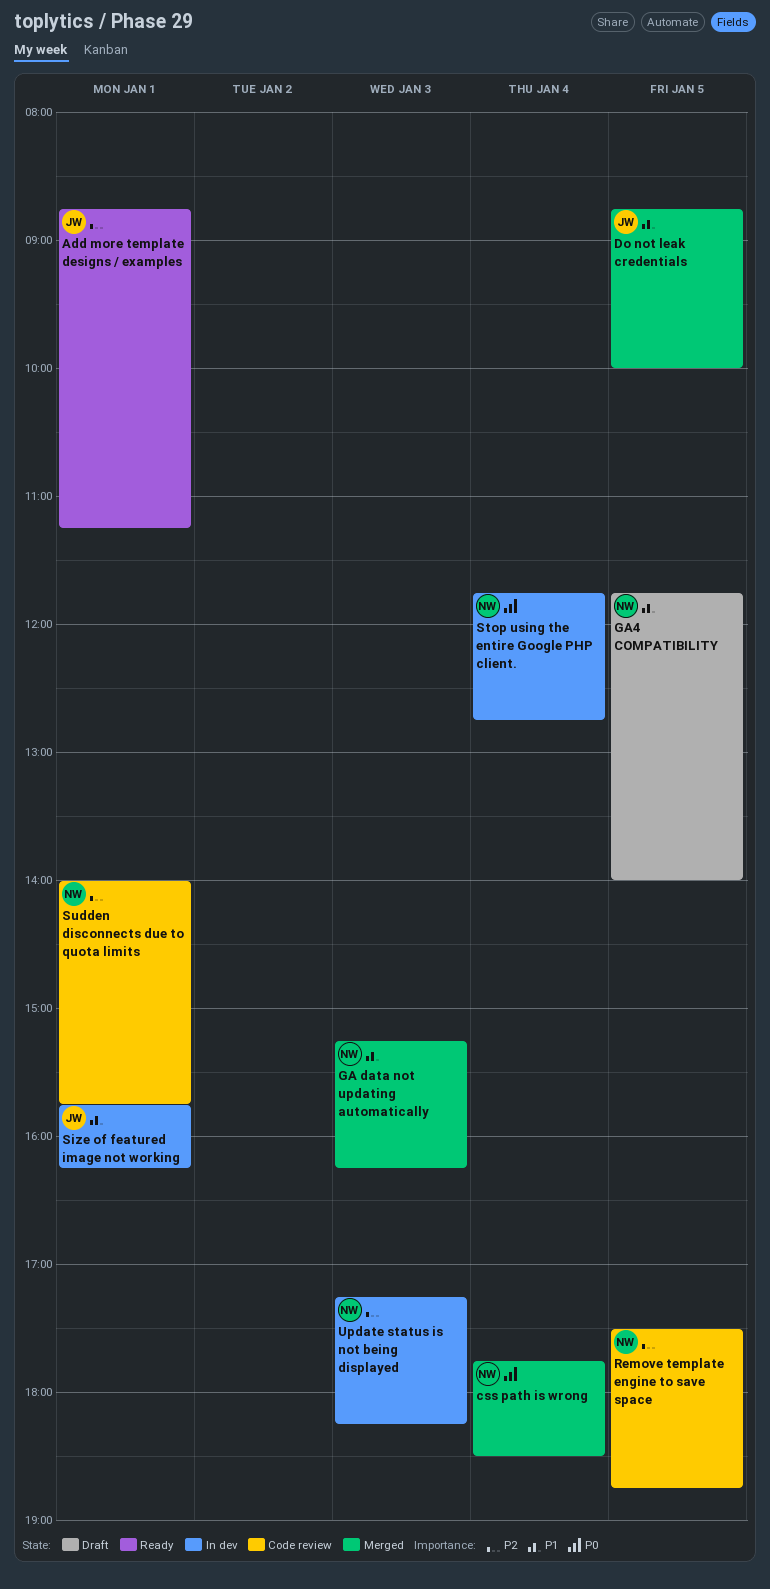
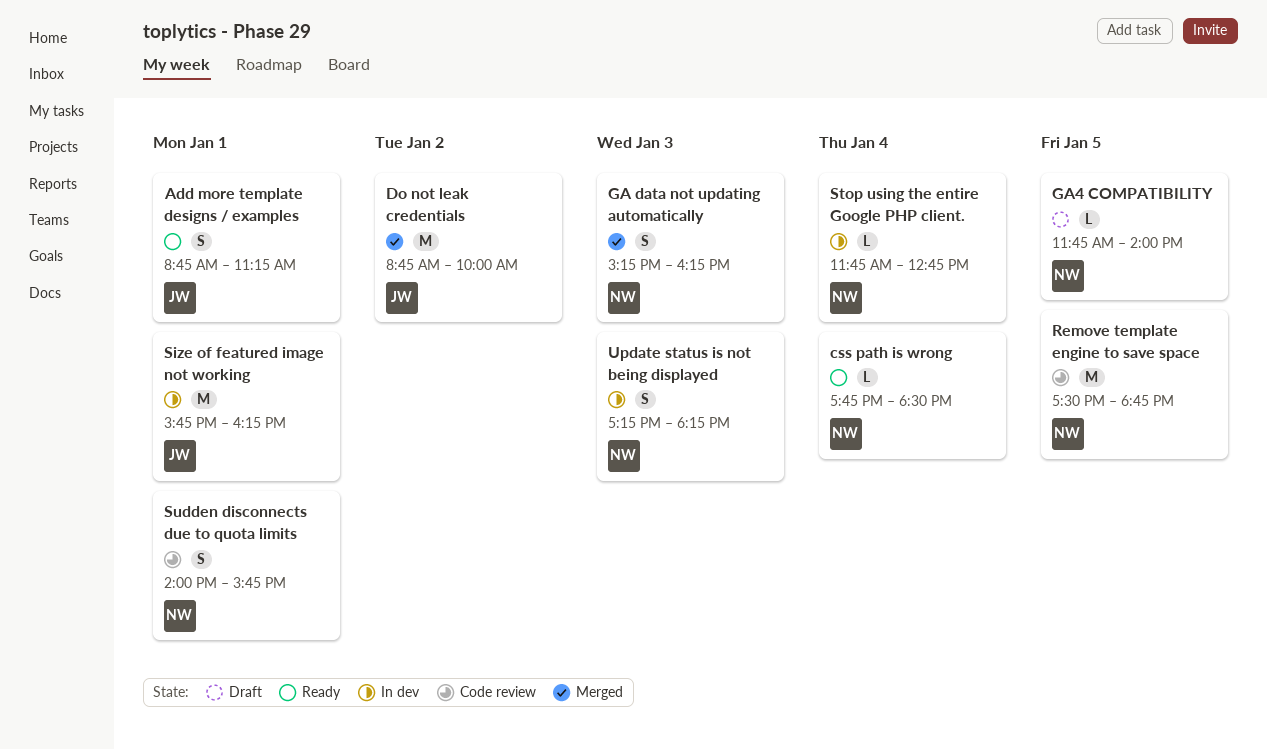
css path is wrong, status: Merged -> Ready
Do not leak credentials, day: Jan 5 -> Jan 2

